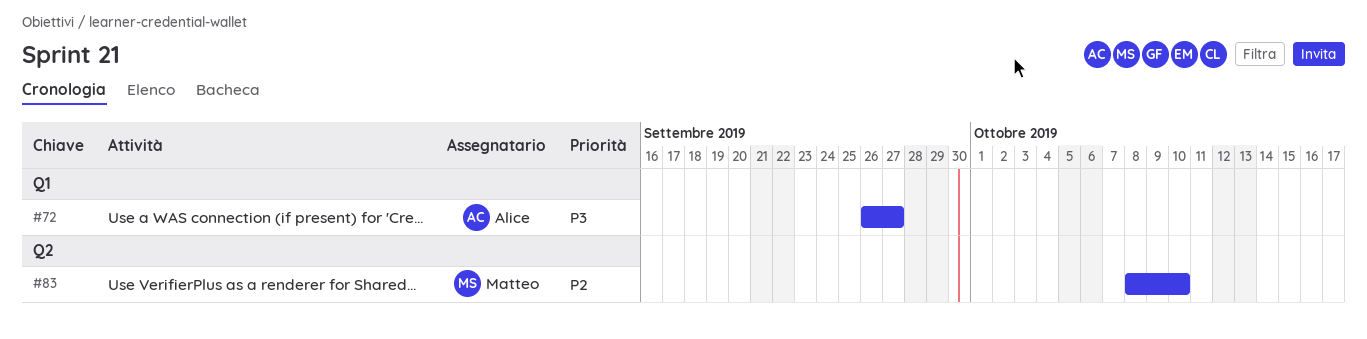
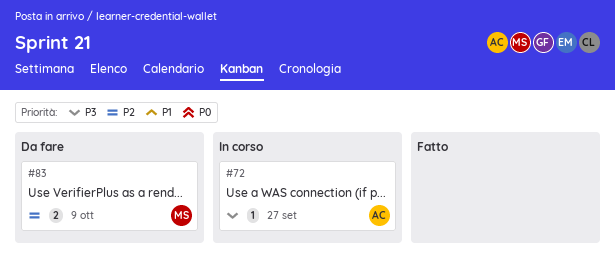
#83, due: Oct 10 -> Oct 9

